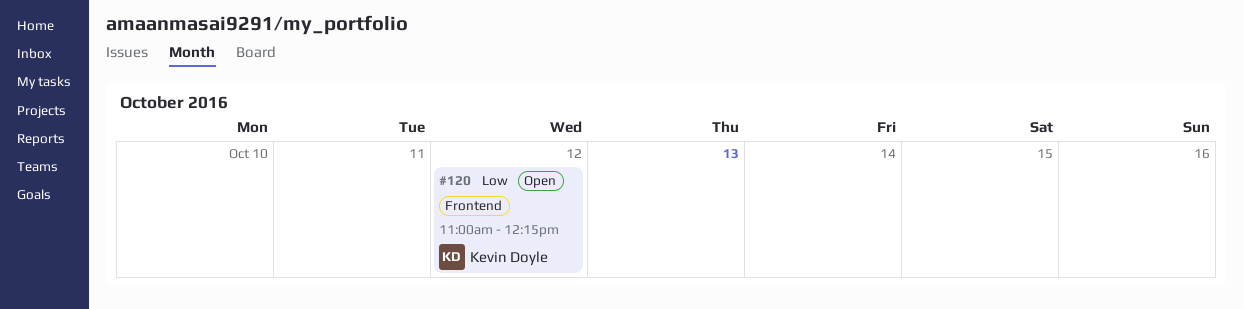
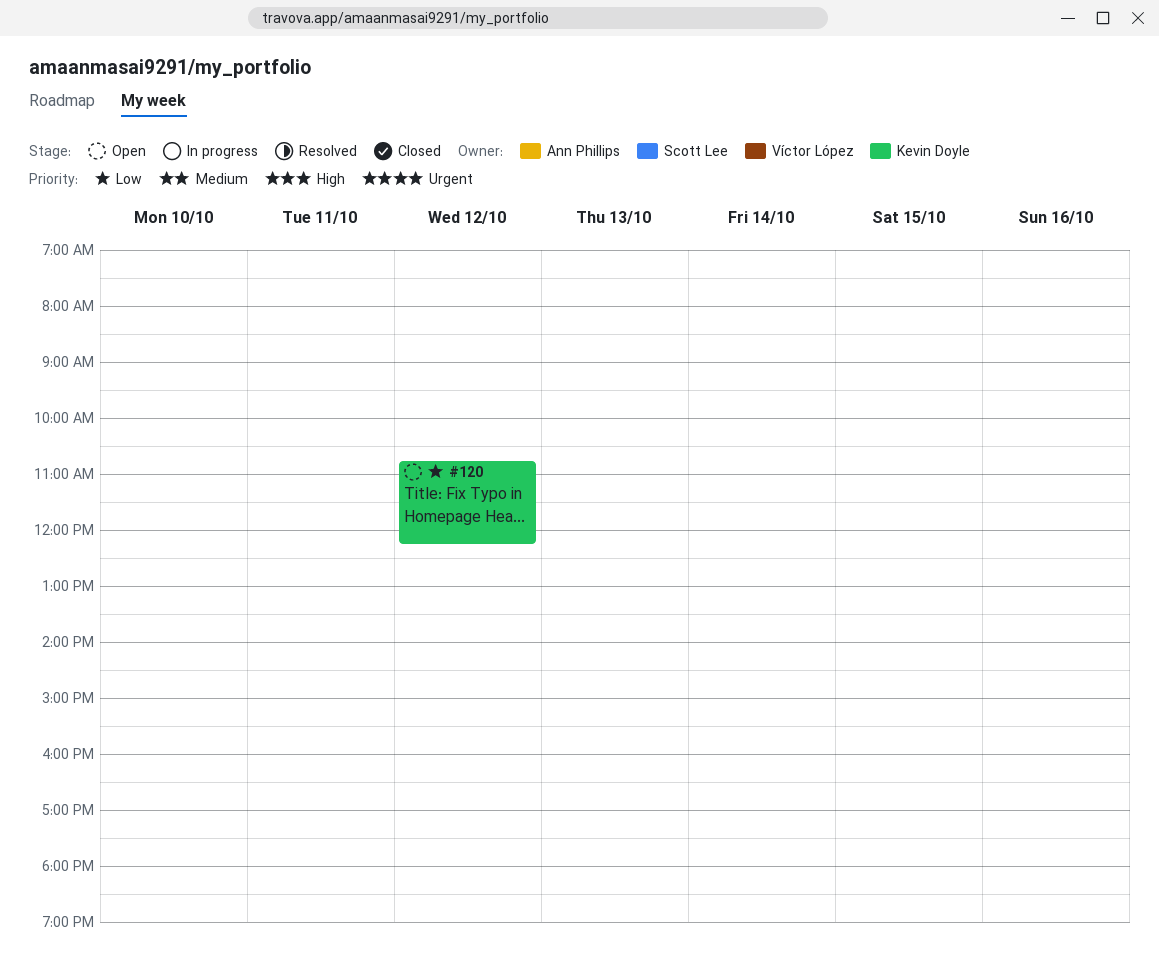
#120, begins: 11:00 -> 10:45

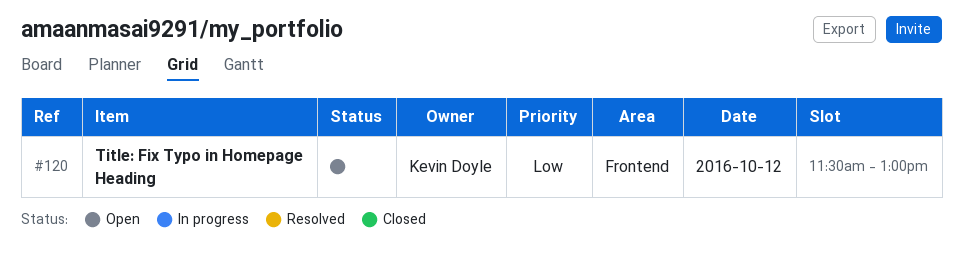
#120, begins: 10:45 -> 11:30
#120, ends: 12:15 -> 13:00

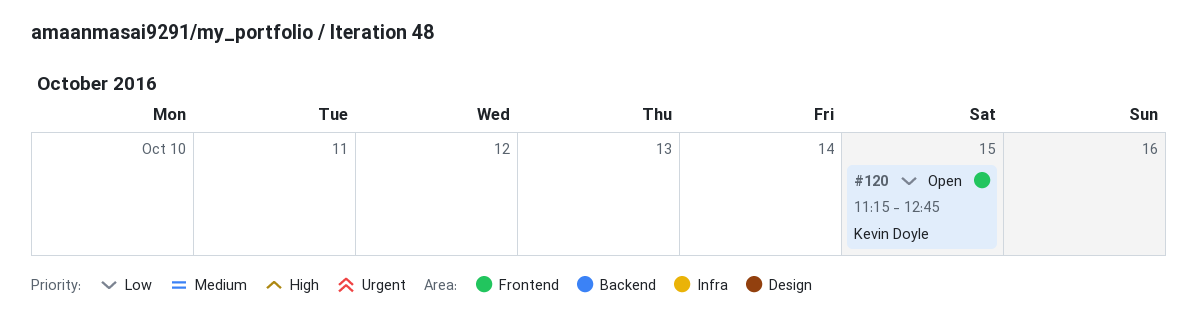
#120, day: Oct 12 -> Oct 15
#120, begins: 11:30 -> 11:15
#120, ends: 13:00 -> 12:45

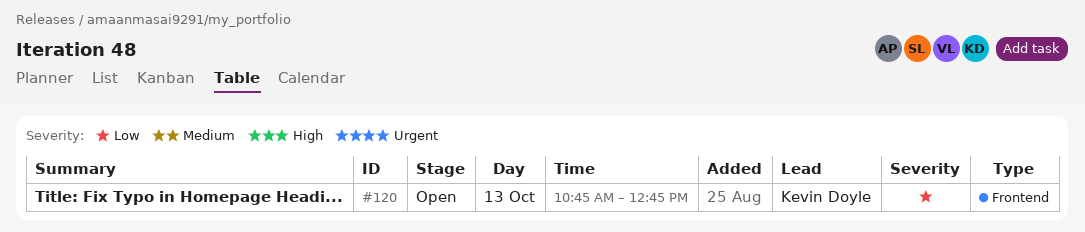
#120, day: Oct 15 -> Oct 13
#120, begins: 11:15 -> 10:45

